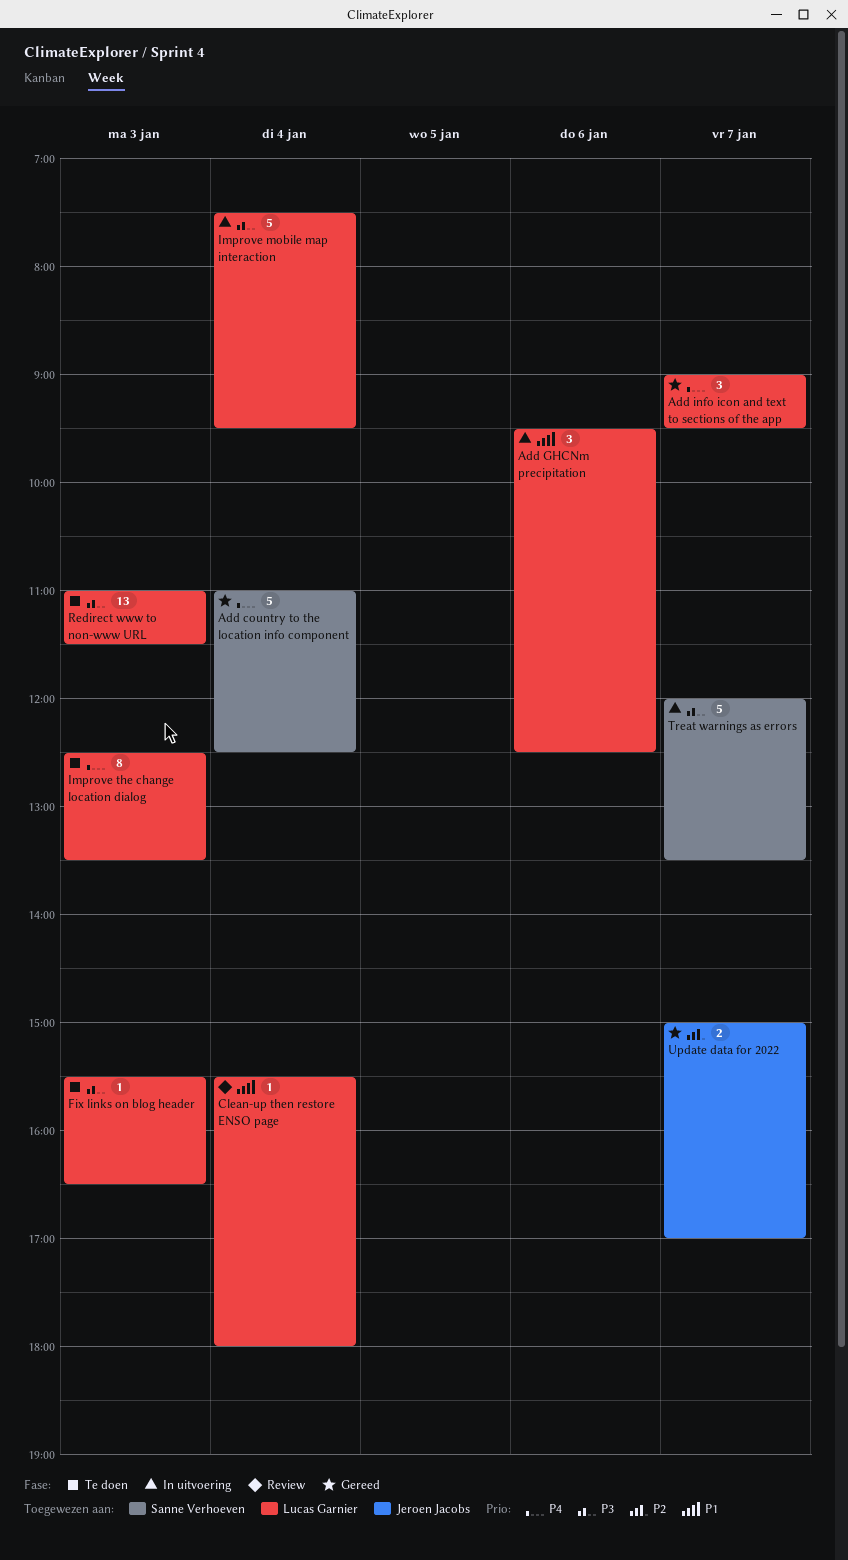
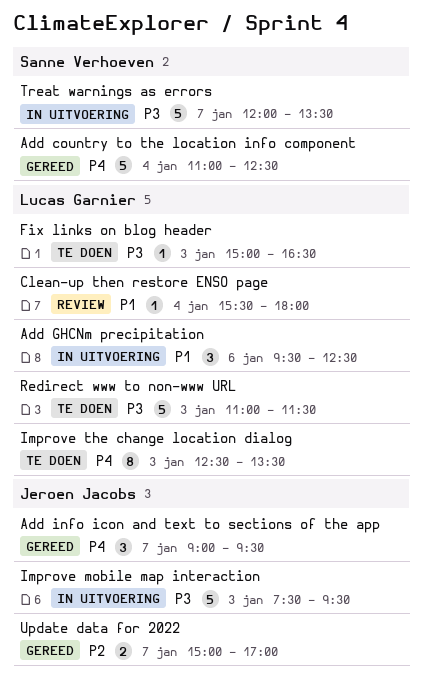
Add info icon and text to sections of the app, owner: Lucas Garnier -> Jeroen Jacobs
Fix links on blog header, begins: 15:30 -> 15:00
Improve mobile map interaction, owner: Lucas Garnier -> Jeroen Jacobs
Improve mobile map interaction, day: Jan 4 -> Jan 3
Redirect www to non-www URL, estimate: 13 -> 5

